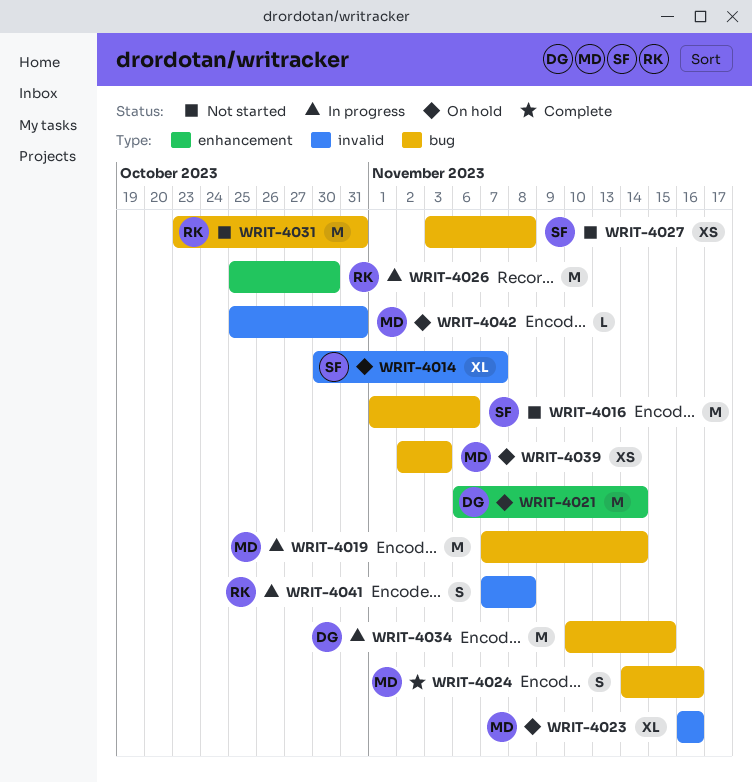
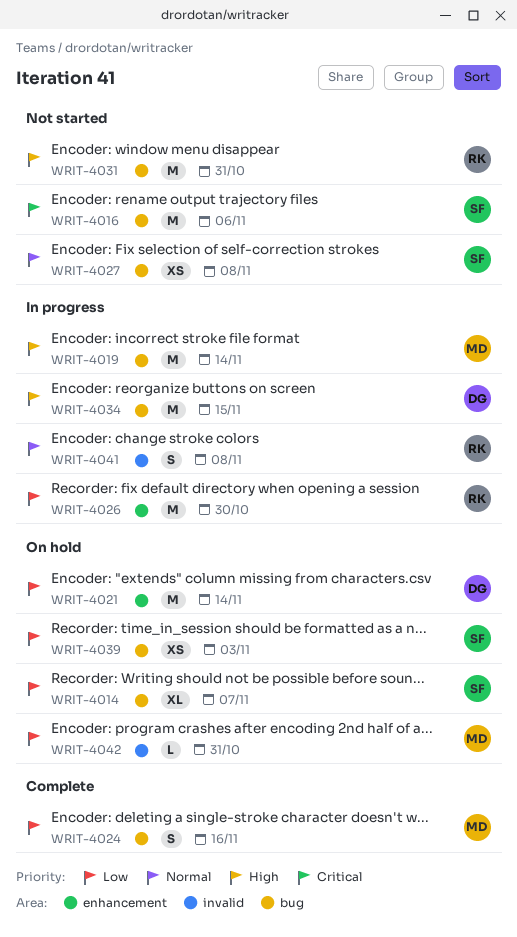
WRIT-4014, label: invalid -> bug
WRIT-4023: present -> none
WRIT-4039, owner: MD -> SF

